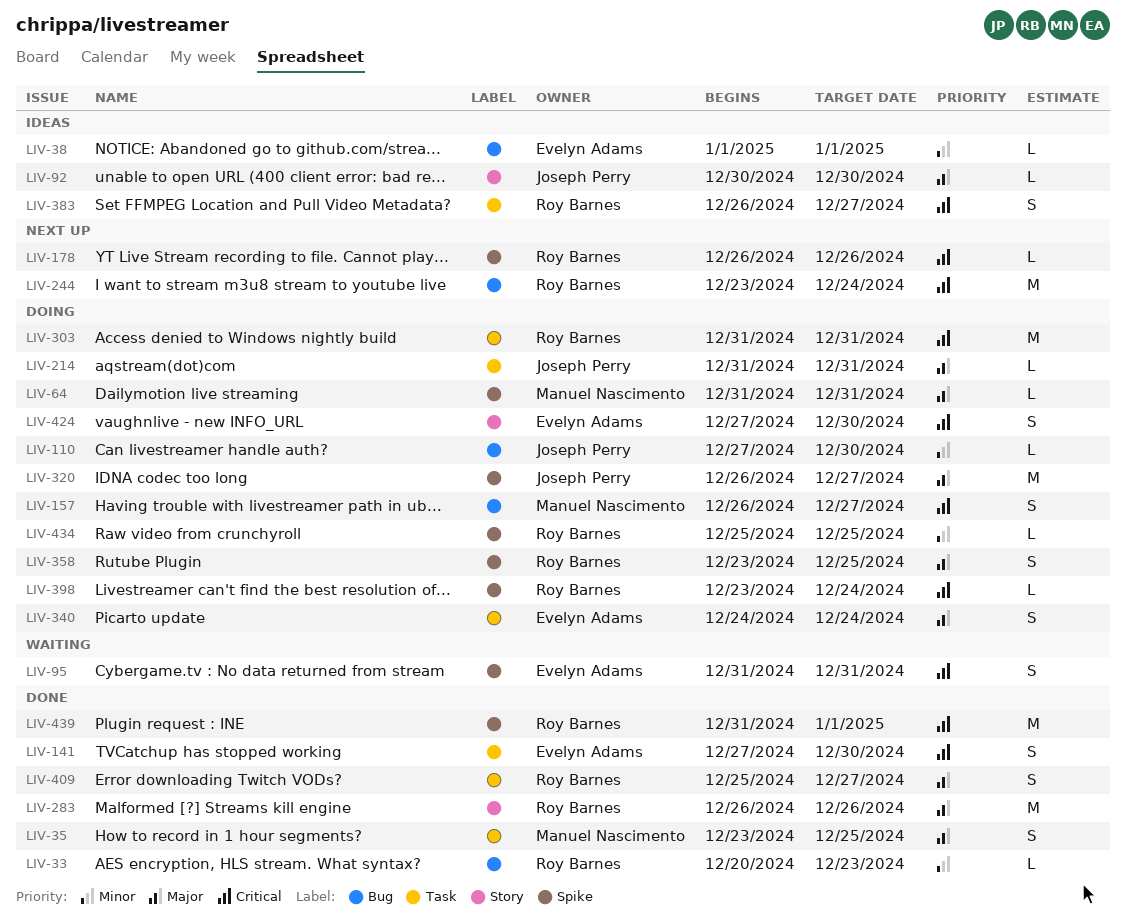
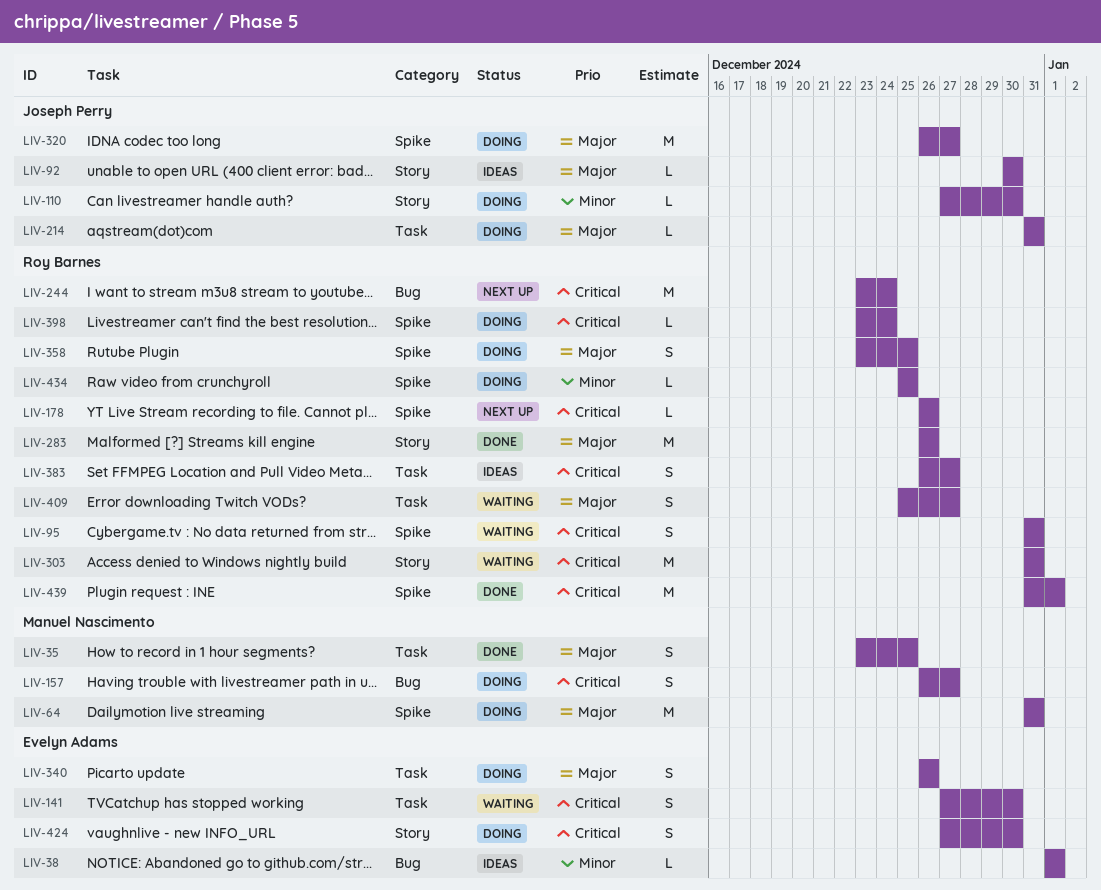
LIV-33: present -> none
LIV-64, estimate: L -> M
LIV-95, owner: Evelyn Adams -> Roy Barnes
LIV-110, label: Bug -> Story
LIV-141, status: Done -> Waiting
LIV-303, status: Doing -> Waiting
LIV-303, label: Task -> Story
LIV-340, start: Dec 24 -> Dec 26
LIV-340, due: Dec 24 -> Dec 26
LIV-409, status: Done -> Waiting

